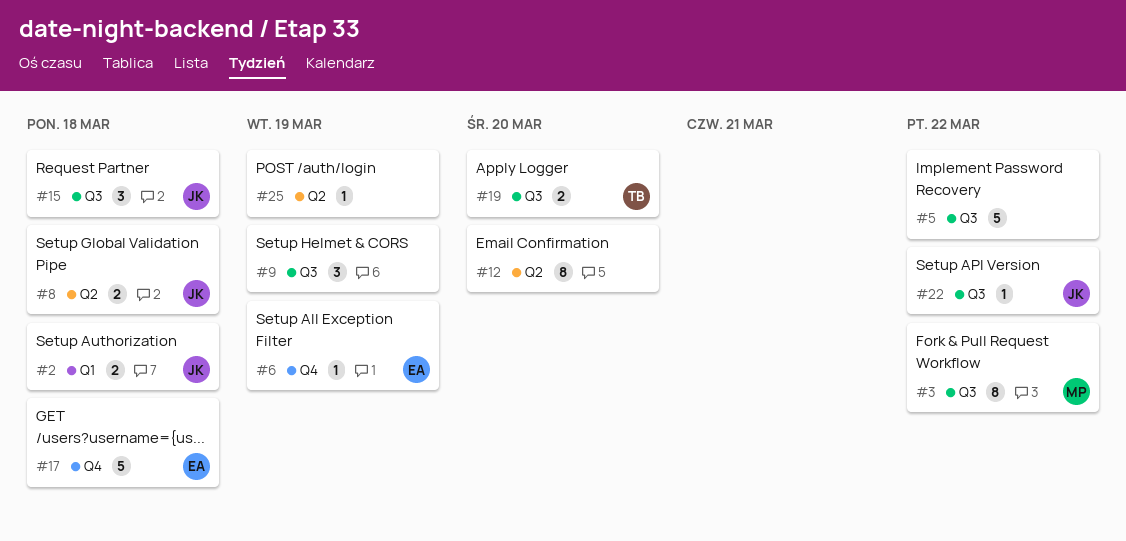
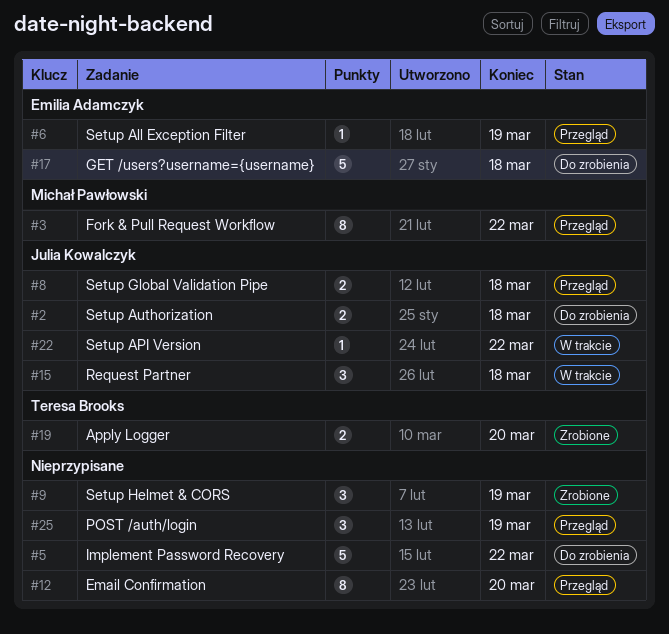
#25, estimate: 1 -> 3

